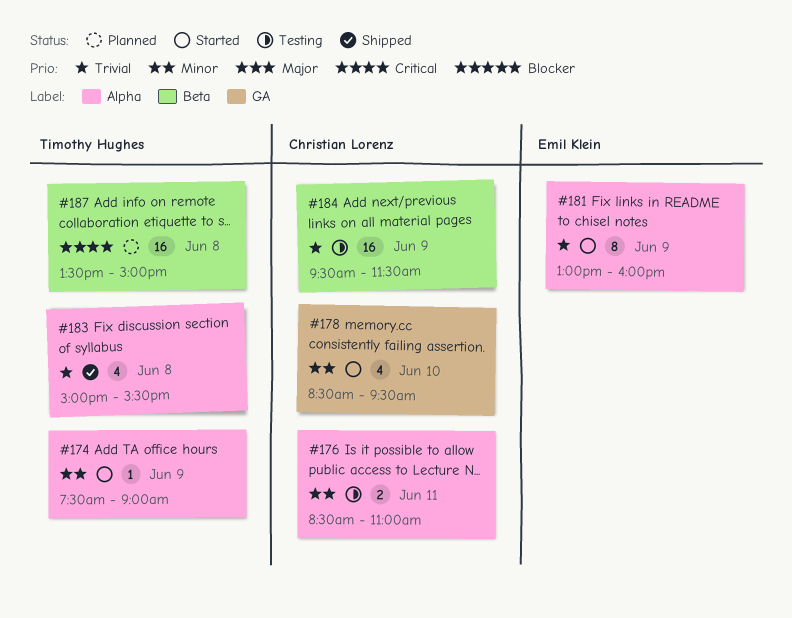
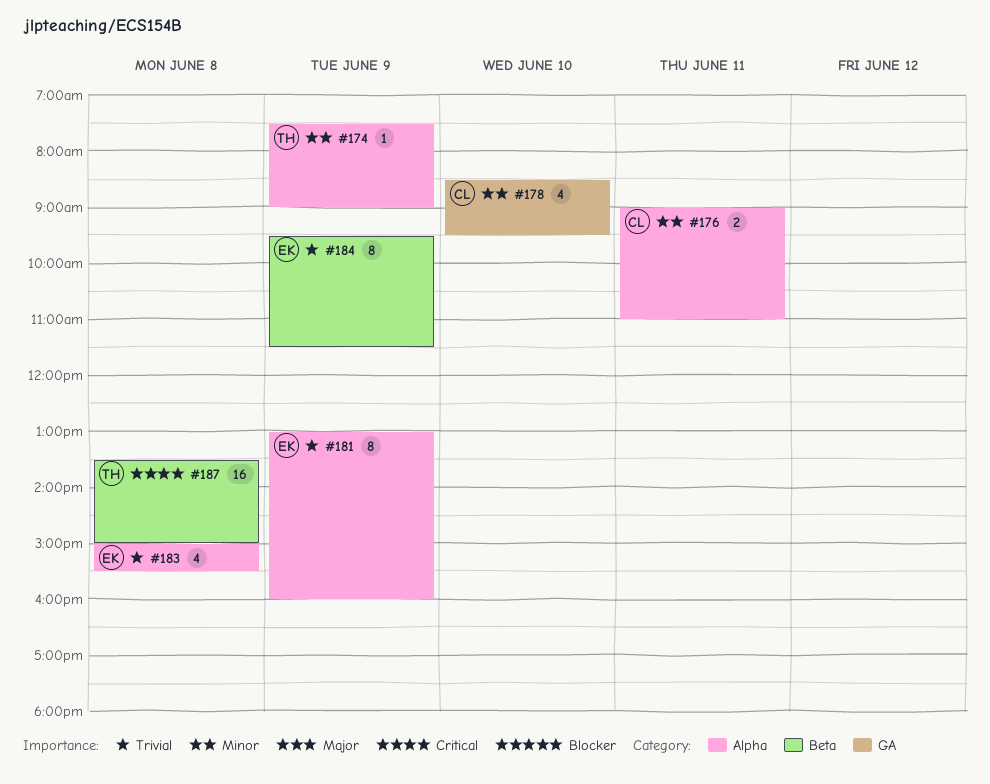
#176, begins: 08:30 -> 09:00
#183, owner: Timothy Hughes -> Emil Klein
#184, owner: Christian Lorenz -> Emil Klein
#184, estimate: 16 -> 8

